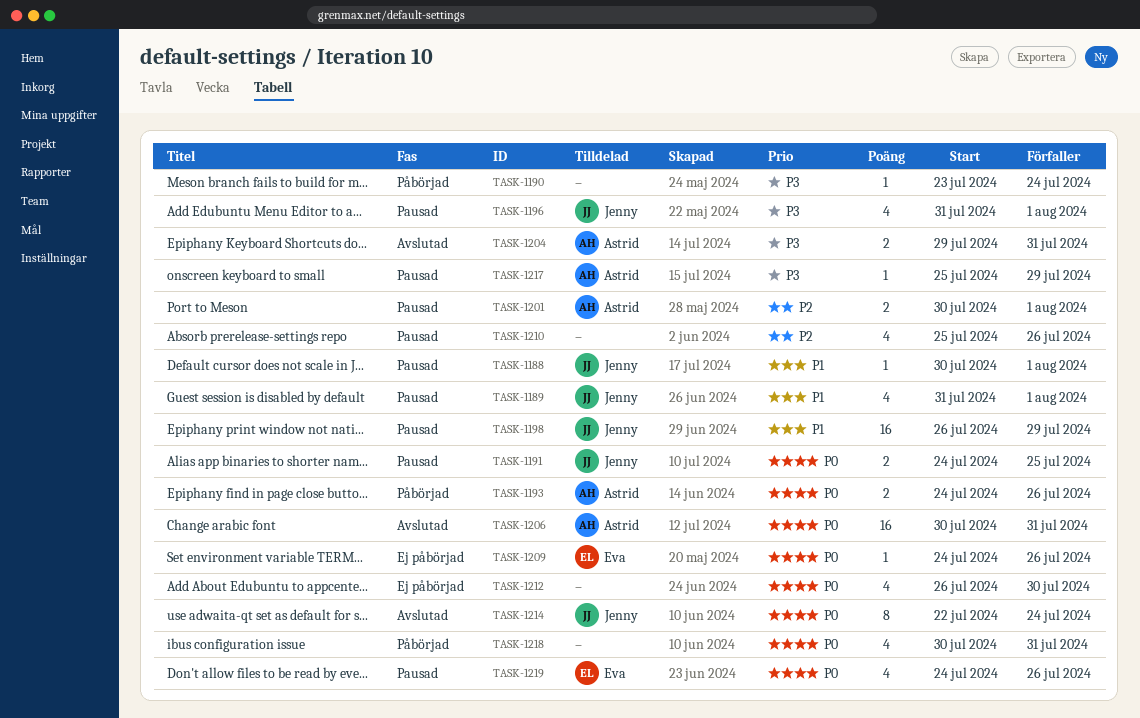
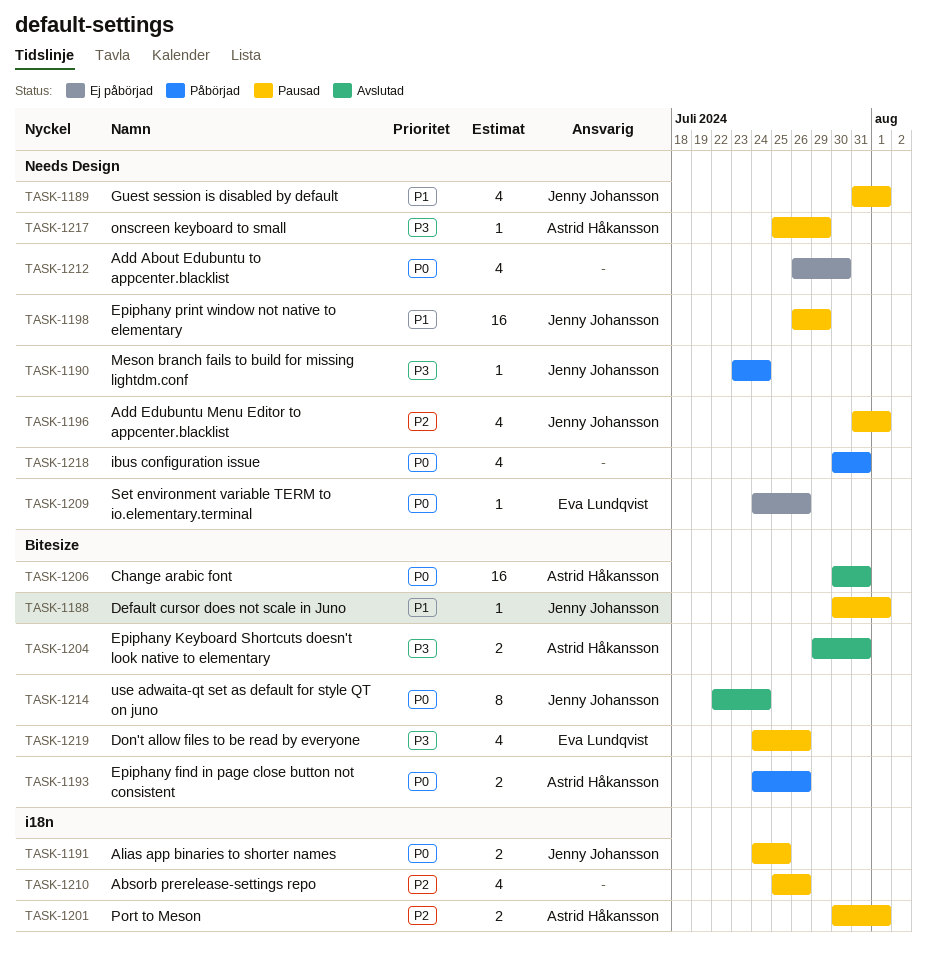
TASK-1190, owner: none -> Jenny Johansson
TASK-1196, priority: P3 -> P2
TASK-1219, priority: P0 -> P3

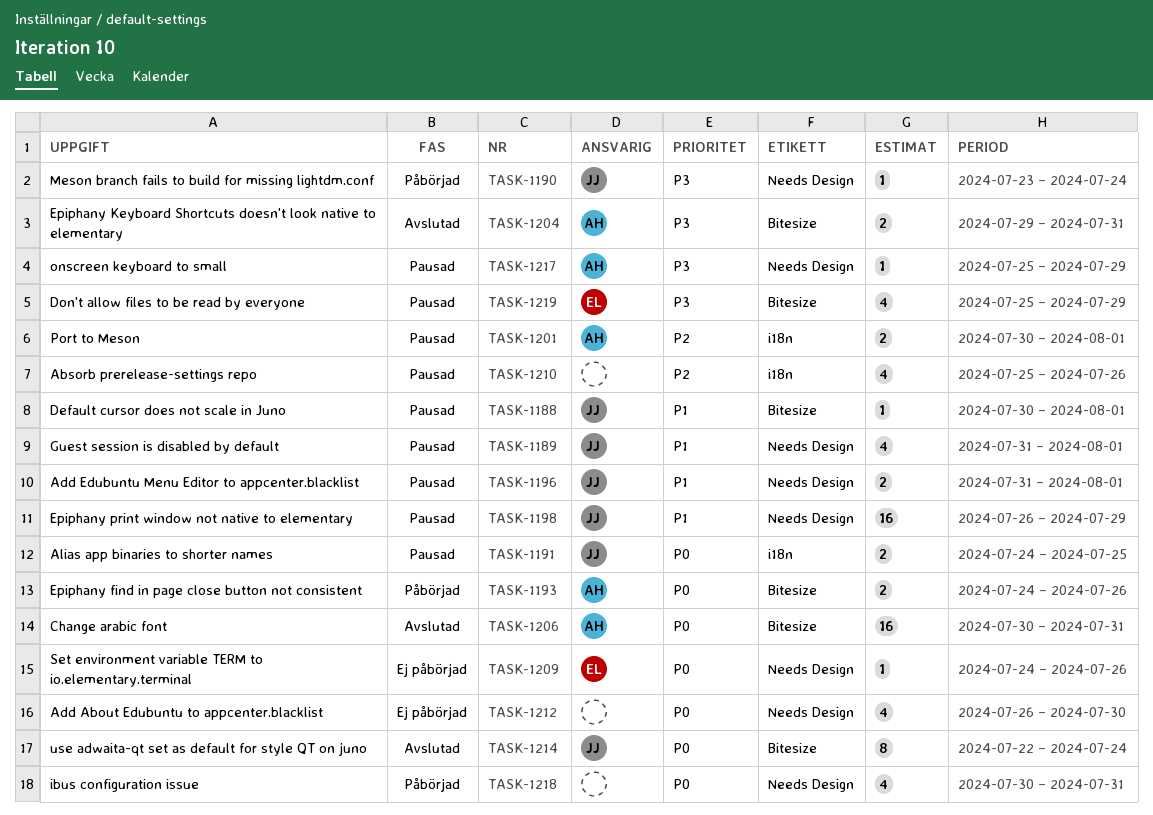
TASK-1196, priority: P2 -> P1
TASK-1196, estimate: 4 -> 2
TASK-1219, start: Jul 24 -> Jul 25
TASK-1219, due: Jul 26 -> Jul 29

